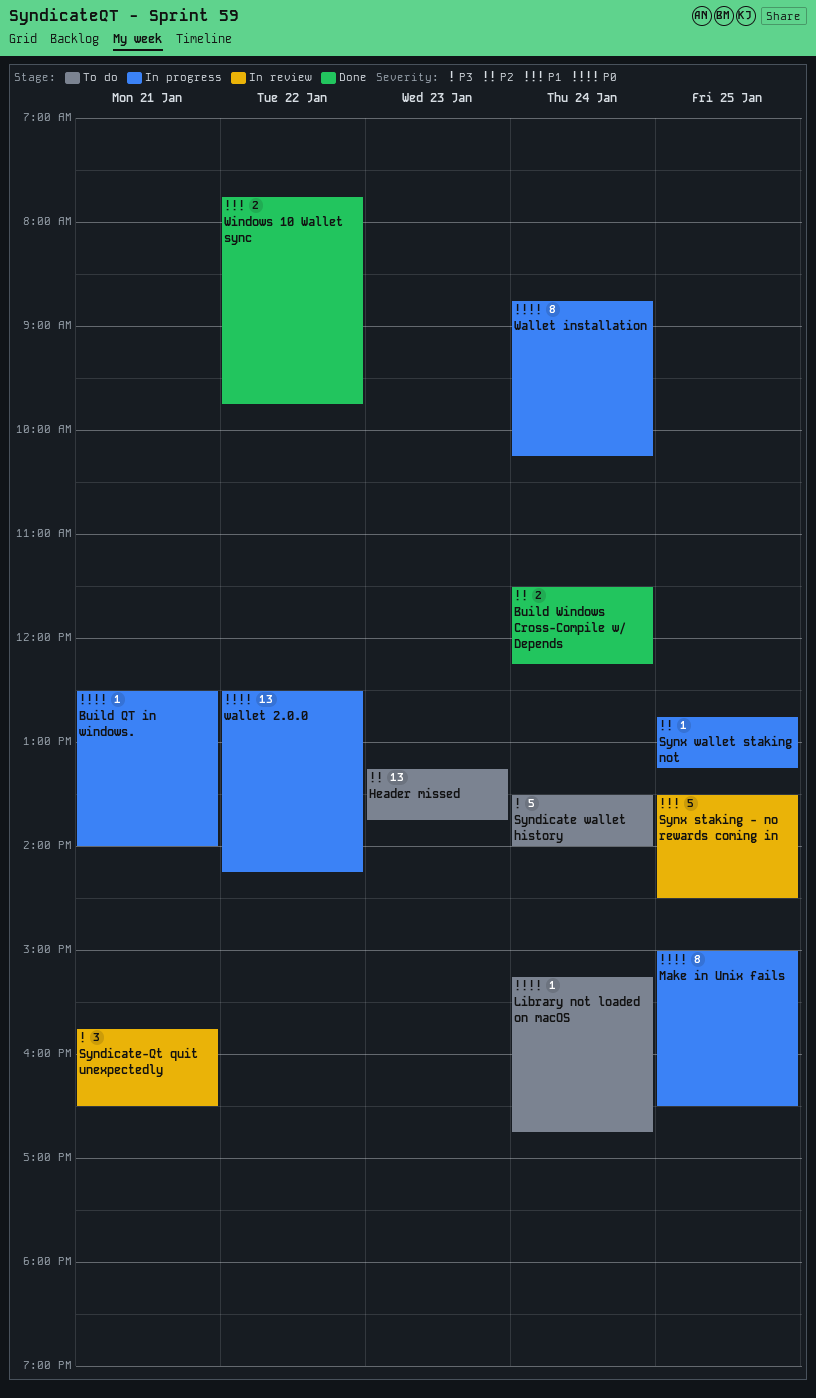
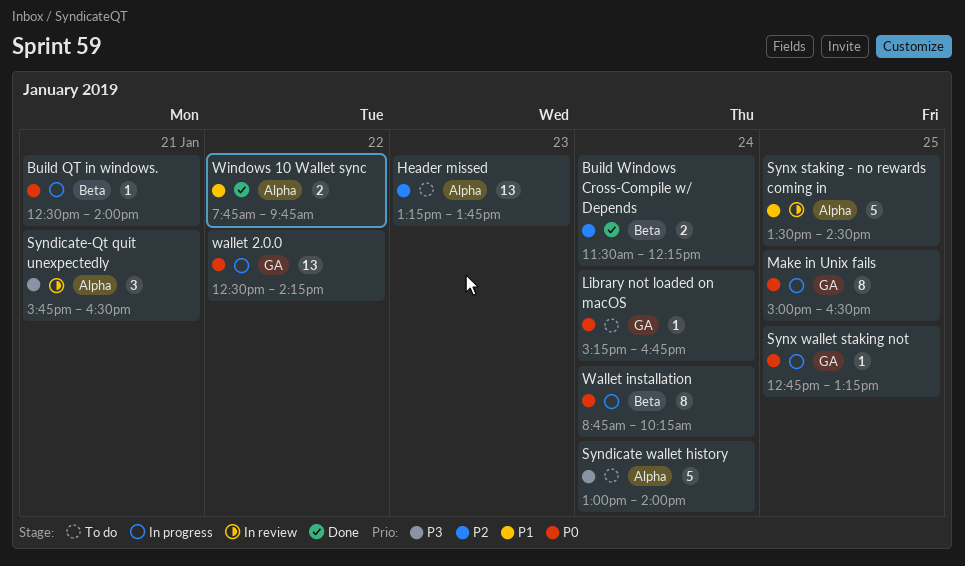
Syndicate wallet history, begins: 13:30 -> 13:00
Synx wallet staking not, priority: P2 -> P0

